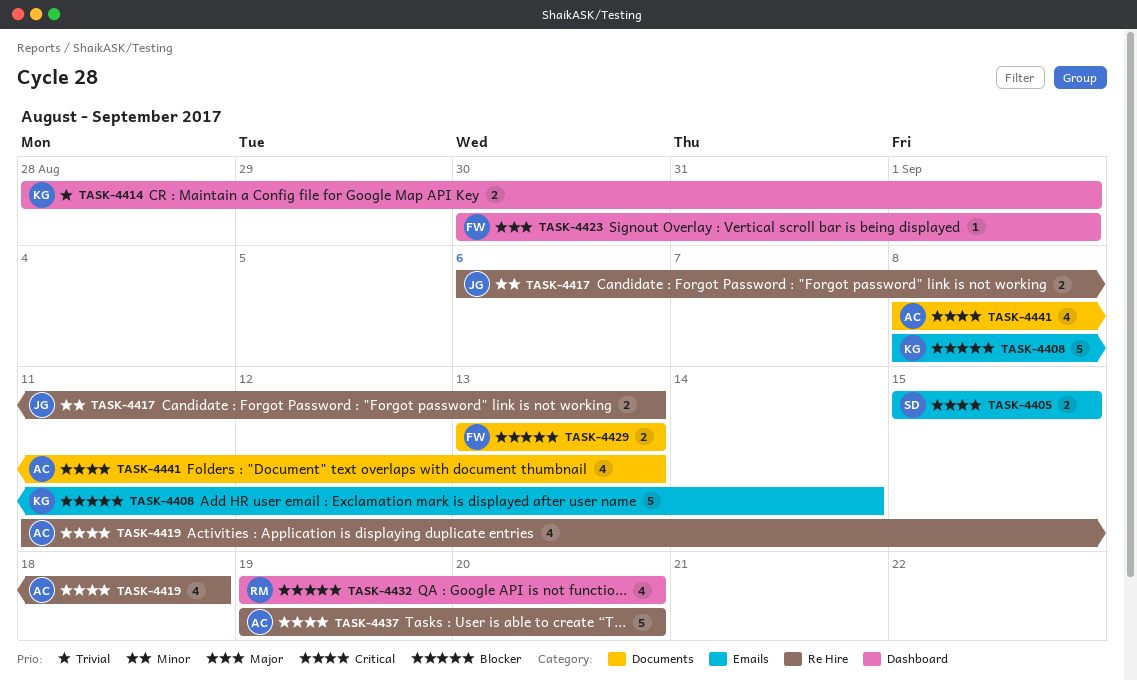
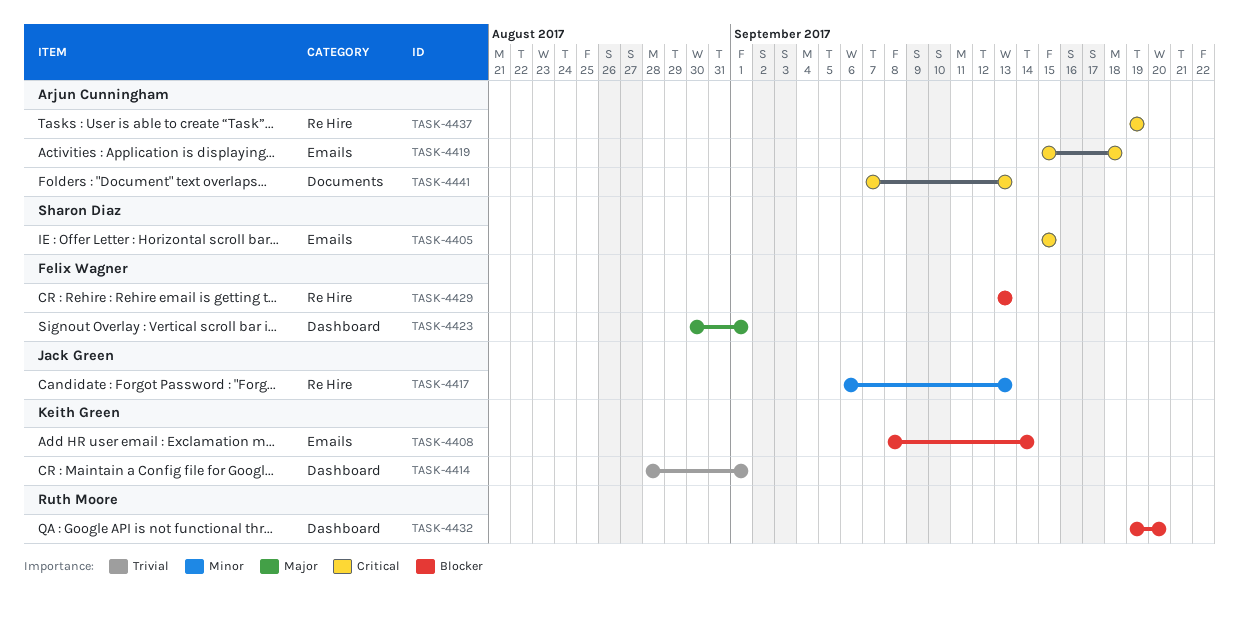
TASK-4419, label: Re Hire -> Emails
TASK-4419, start: Sep 11 -> Sep 15
TASK-4429, label: Documents -> Re Hire
TASK-4437, due: Sep 20 -> Sep 19
TASK-4441, start: Sep 8 -> Sep 7

